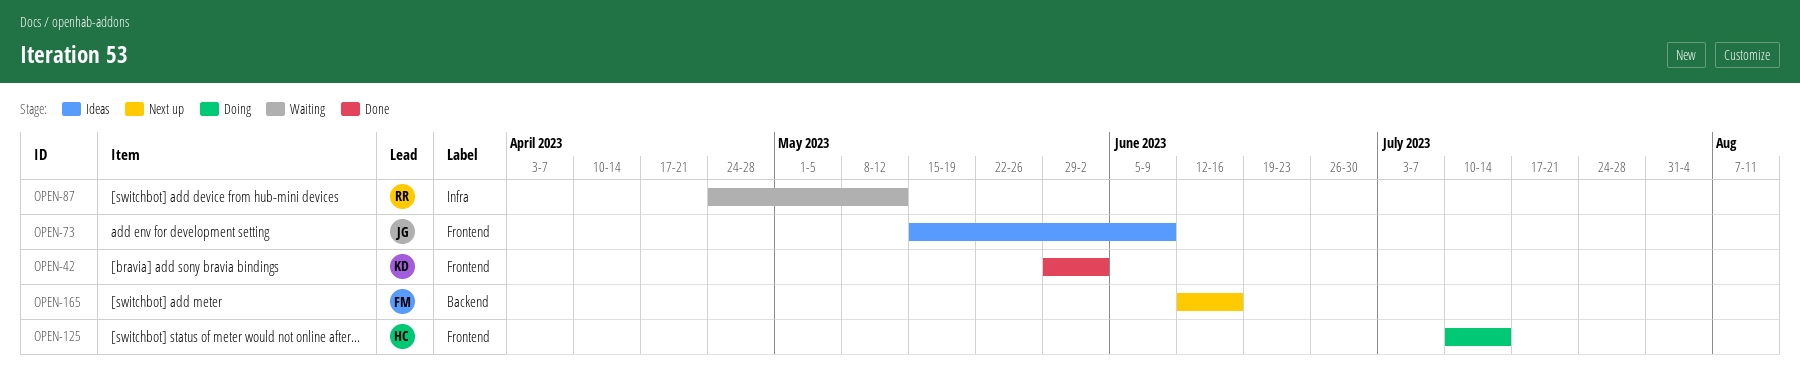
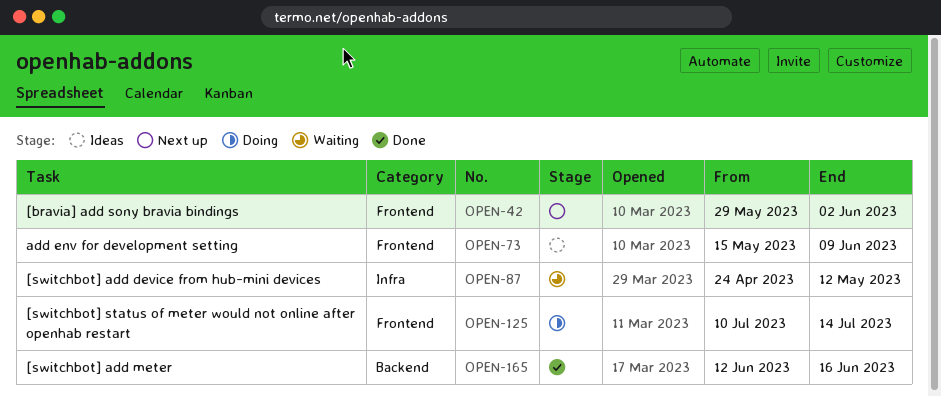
OPEN-42, status: Done -> Next up
OPEN-165, status: Next up -> Done

